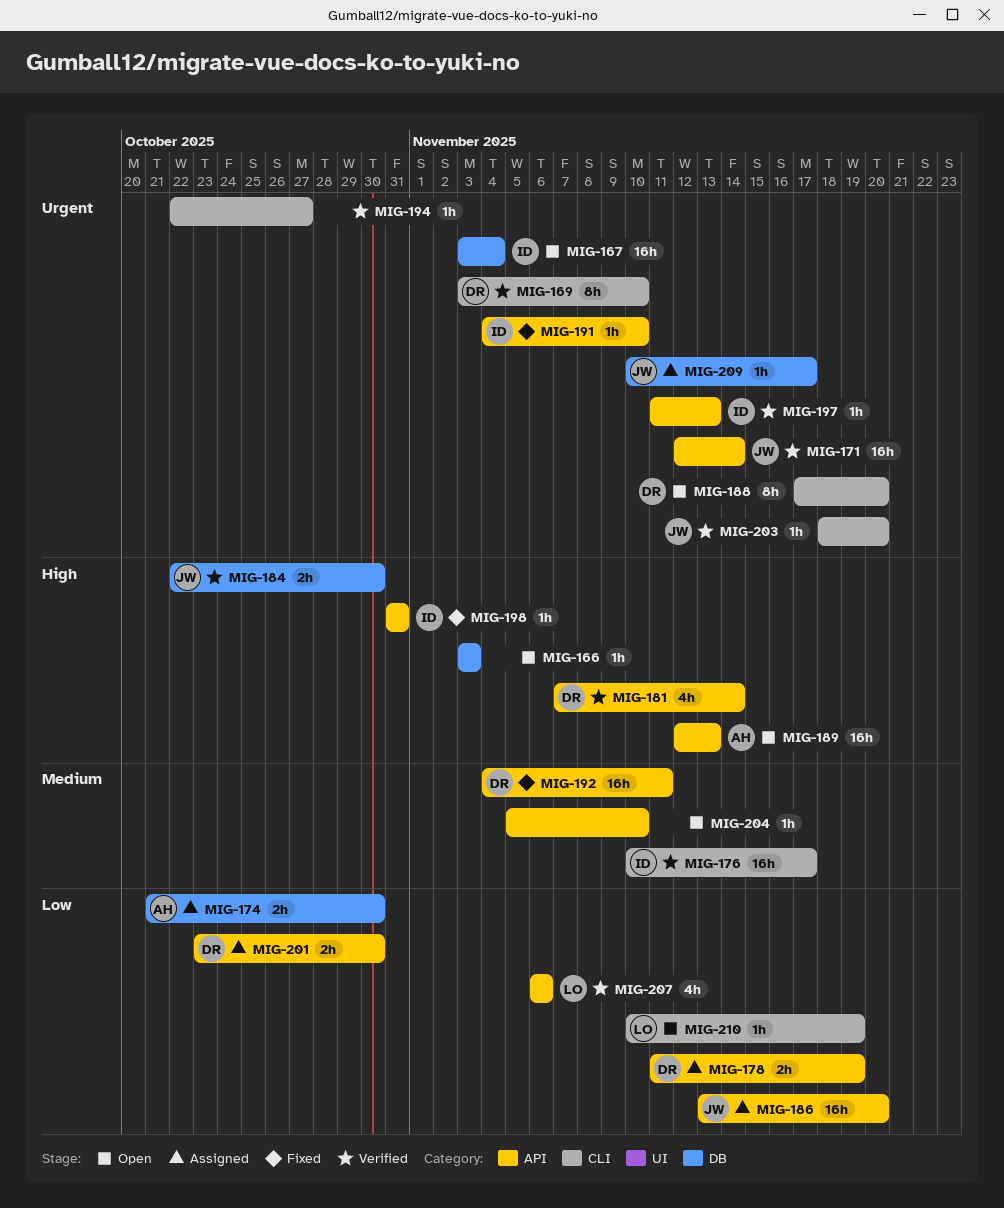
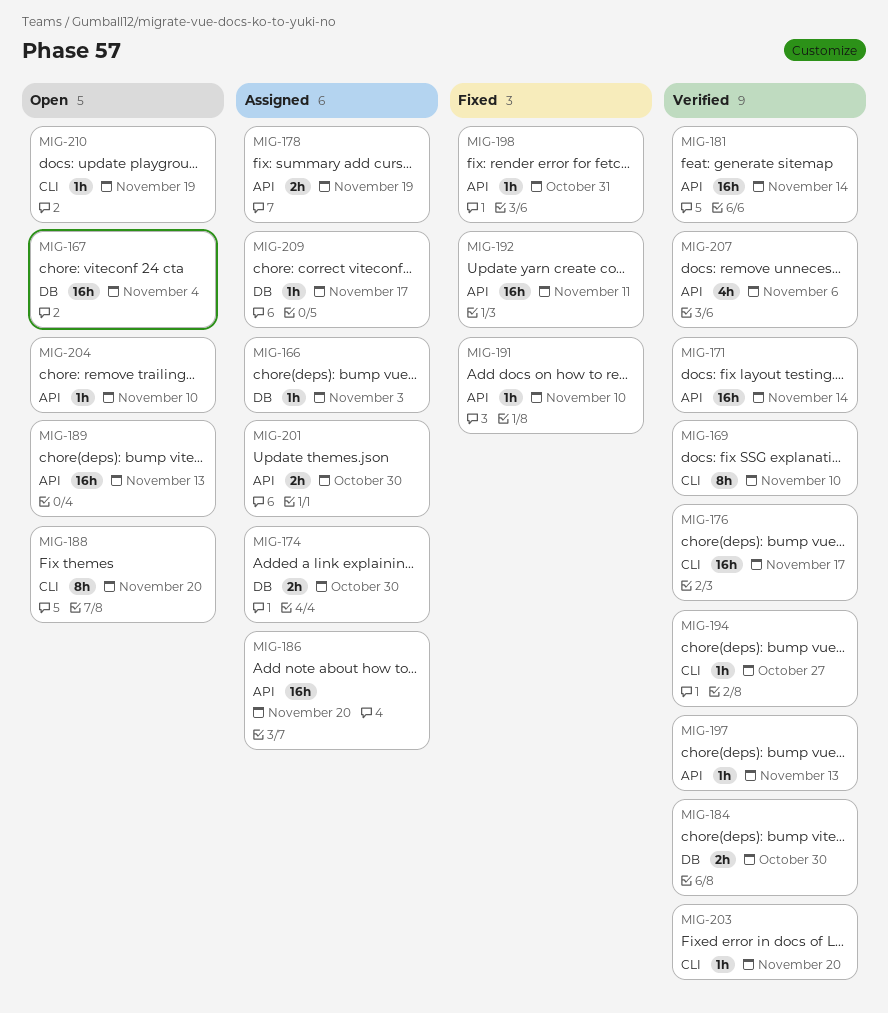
MIG-166, status: Open -> Assigned
MIG-181, estimate: 4h -> 16h

